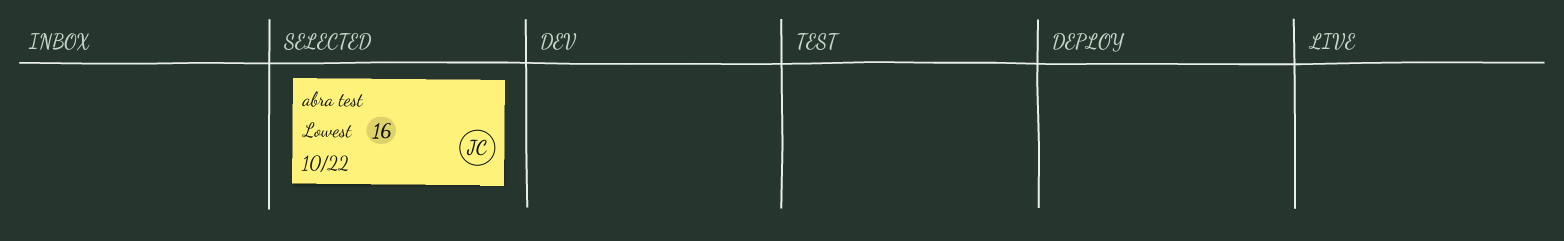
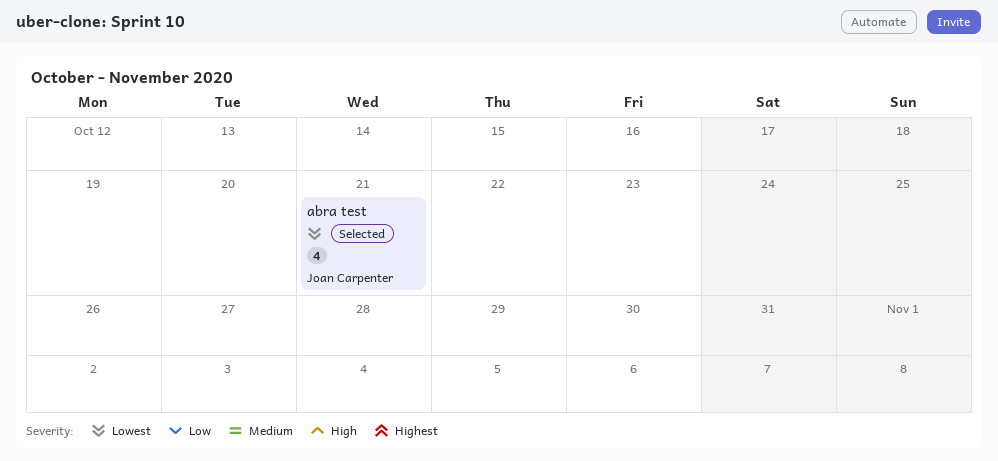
abra test, estimate: 16 -> 4
abra test, due: Oct 22 -> Oct 21

